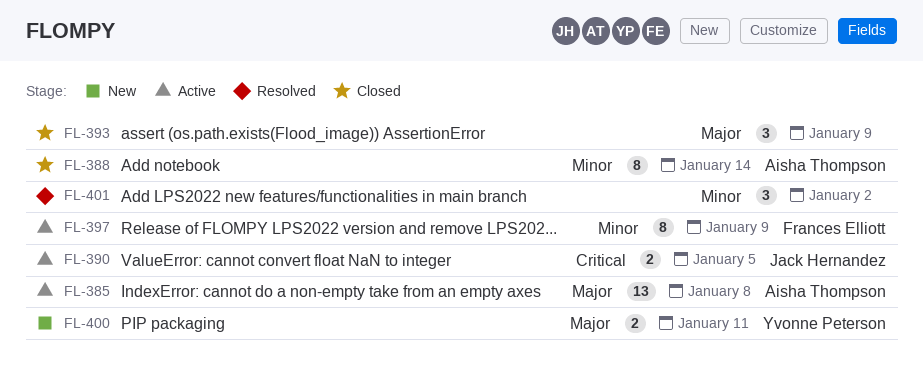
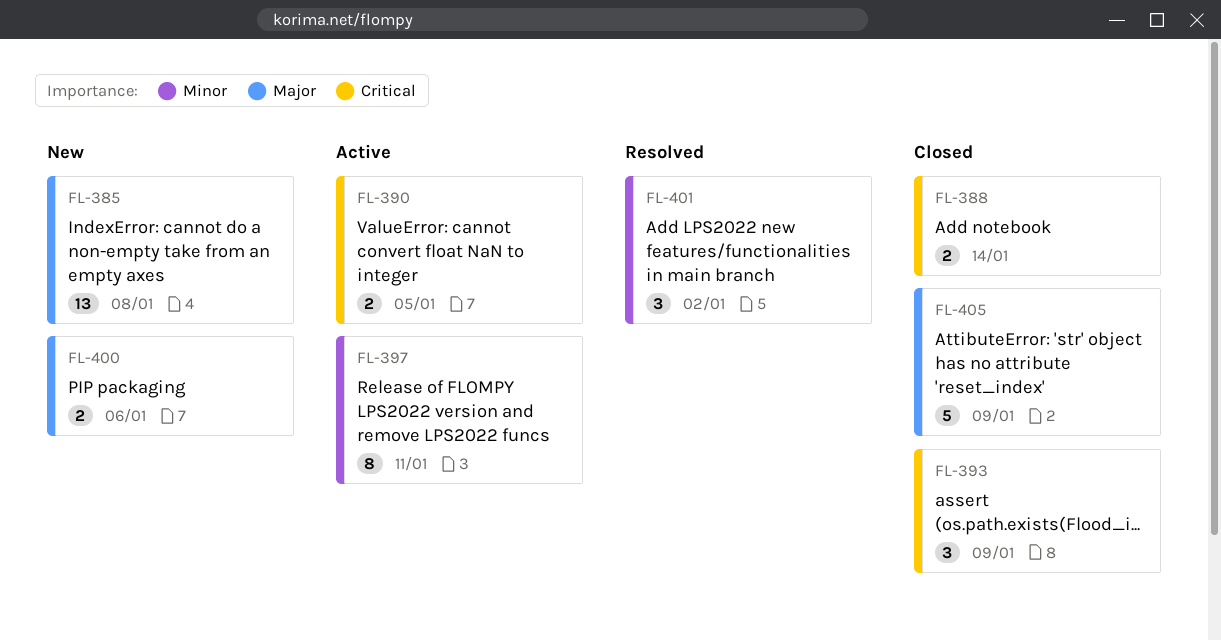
FL-385, status: Active -> New
FL-388, priority: Minor -> Critical
FL-388, estimate: 8 -> 2
FL-393, priority: Major -> Critical
FL-397, due: Jan 9 -> Jan 11
FL-400, due: Jan 11 -> Jan 6
FL-405: none -> present

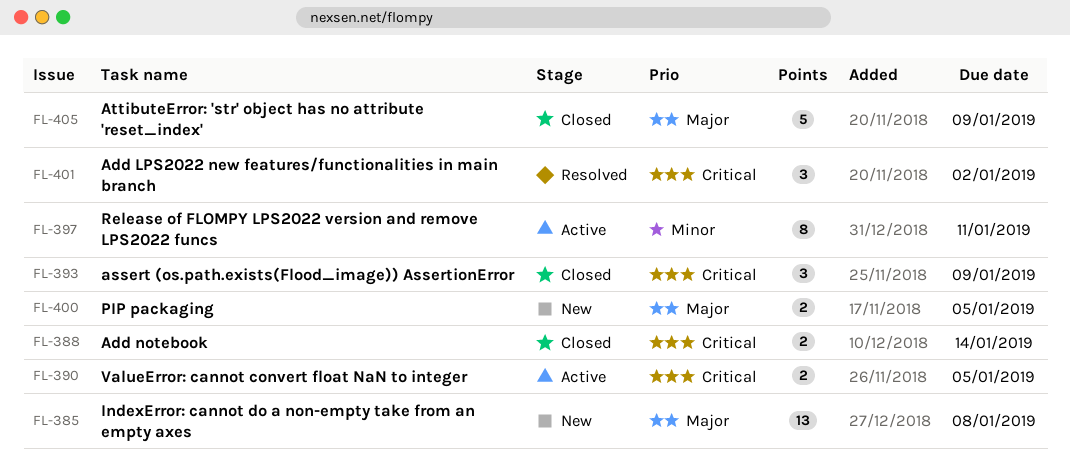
FL-400, due: Jan 6 -> Jan 5
FL-401, priority: Minor -> Critical

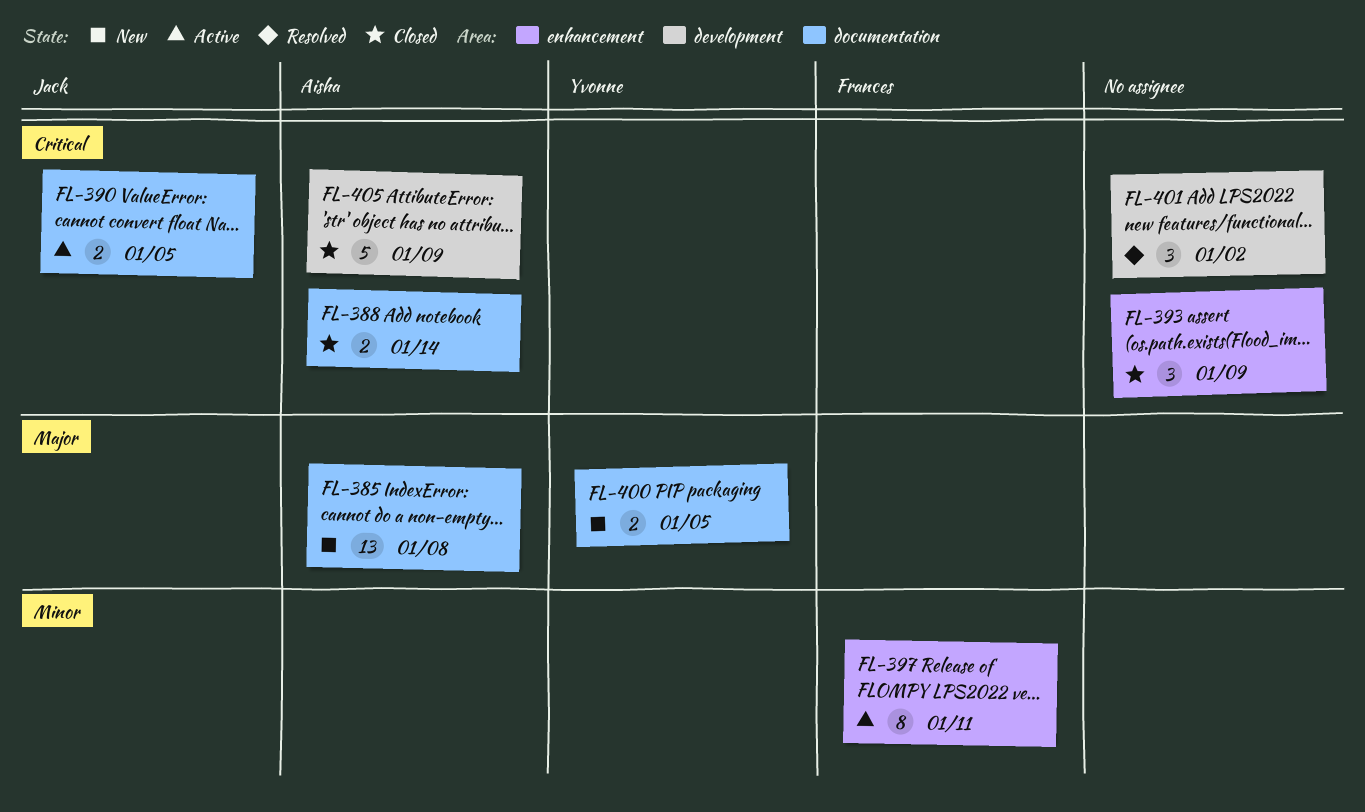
FL-405, priority: Major -> Critical

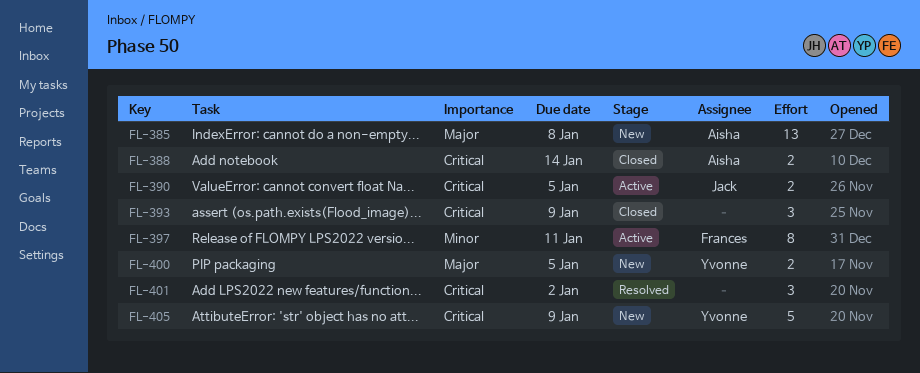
FL-405, status: Closed -> New
FL-405, owner: Aisha -> Yvonne

